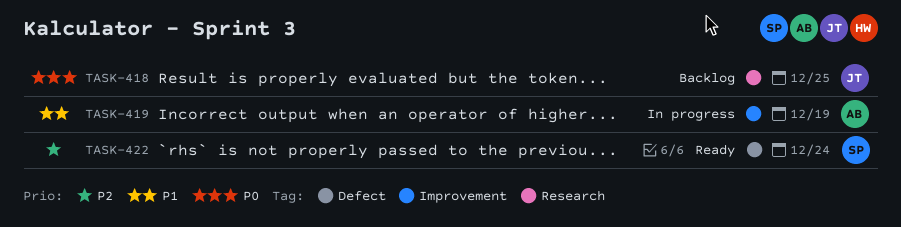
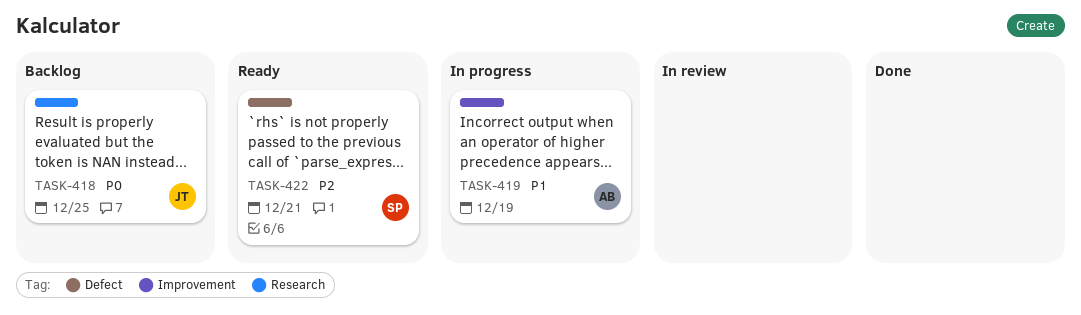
TASK-422, due: Dec 24 -> Dec 21

